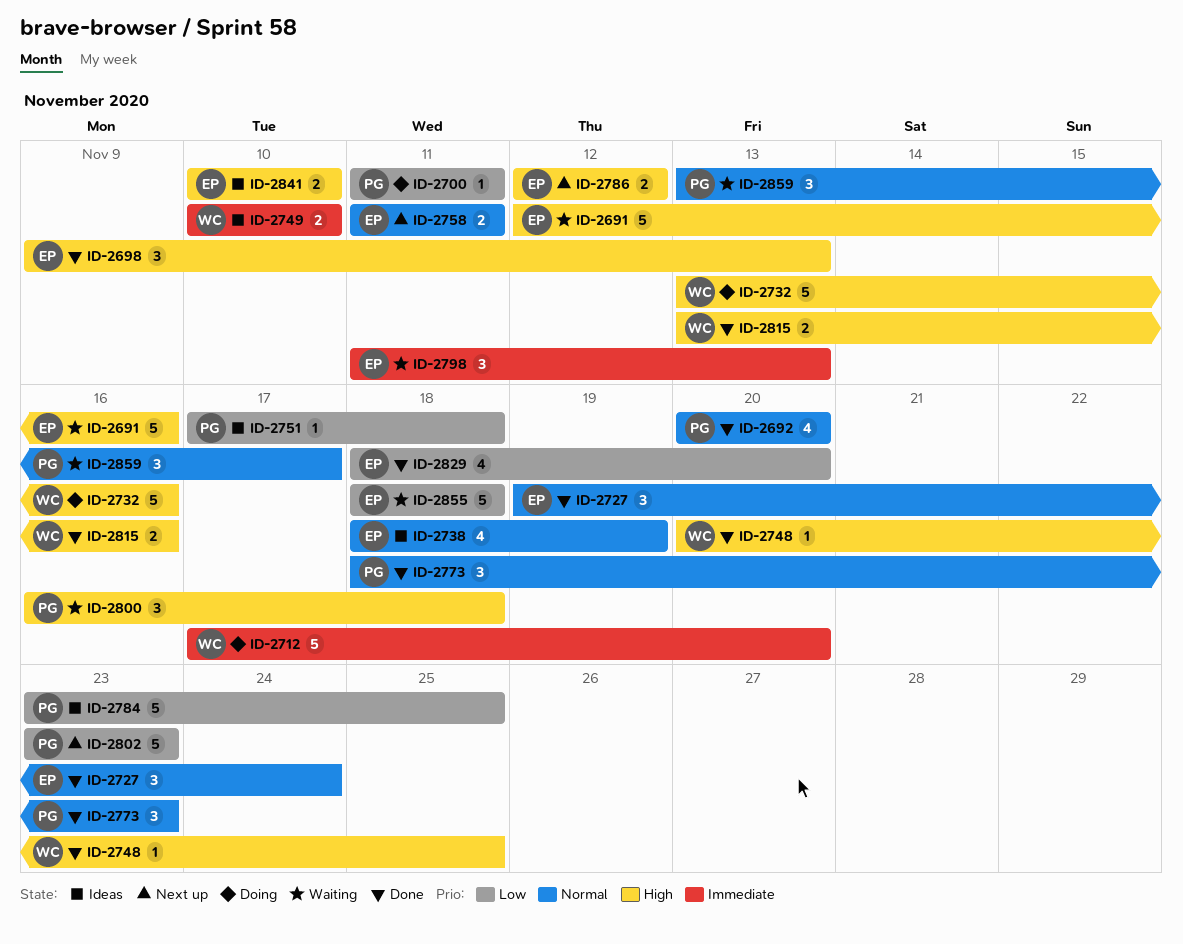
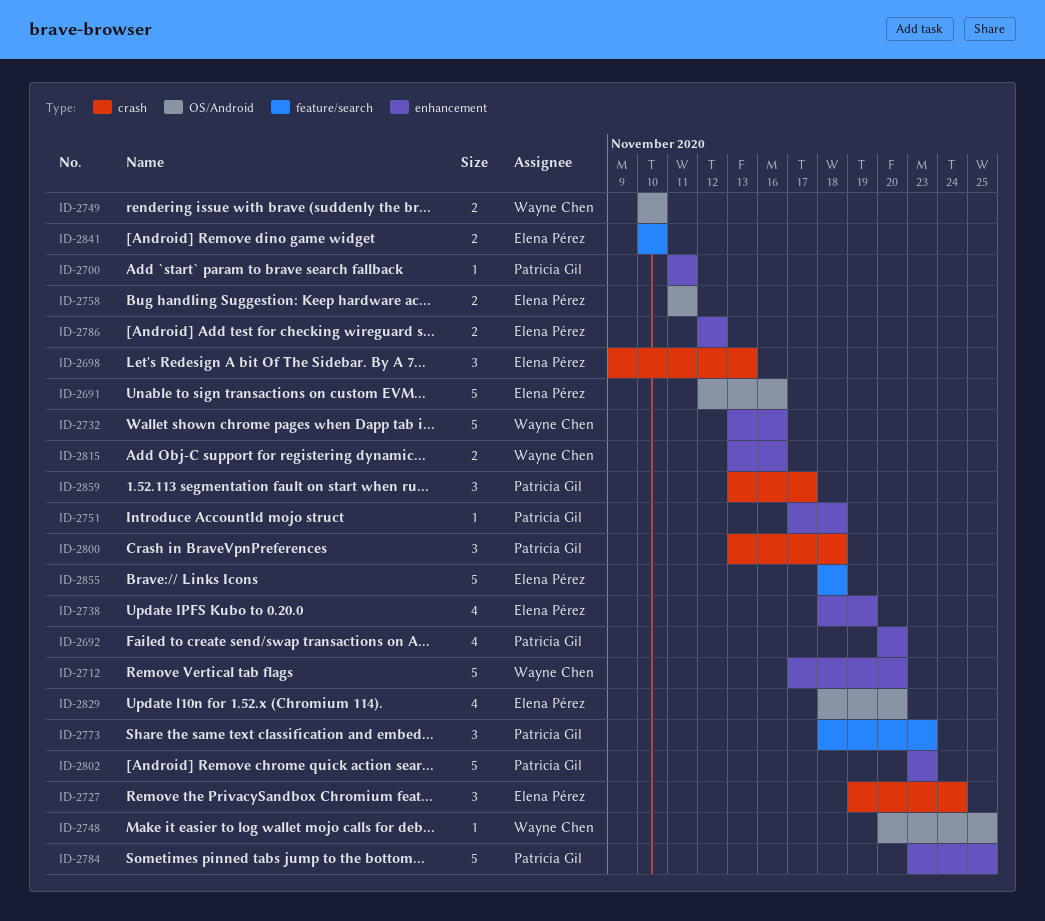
ID-2798: present -> none
ID-2800, start: Nov 16 -> Nov 13

